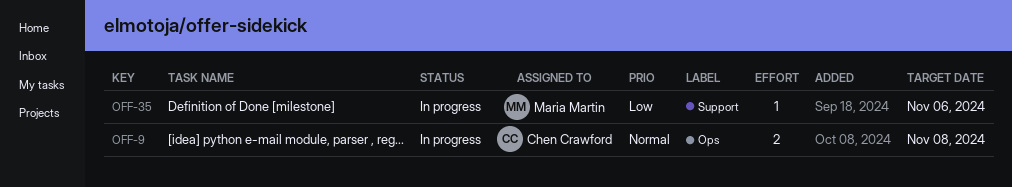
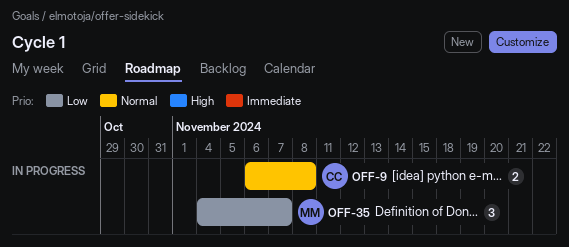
OFF-35, estimate: 1 -> 3
OFF-35, due: Nov 6 -> Nov 7

